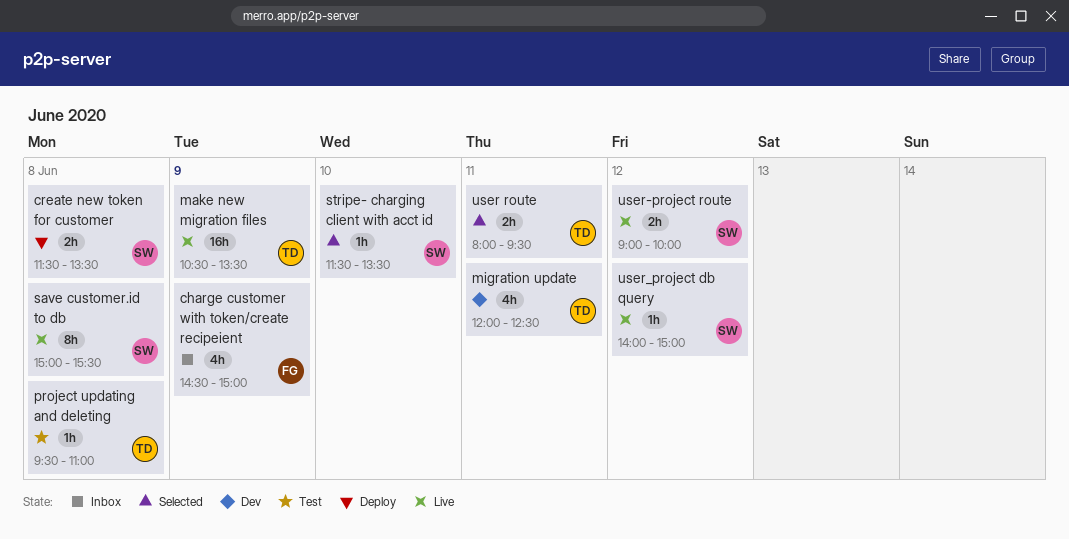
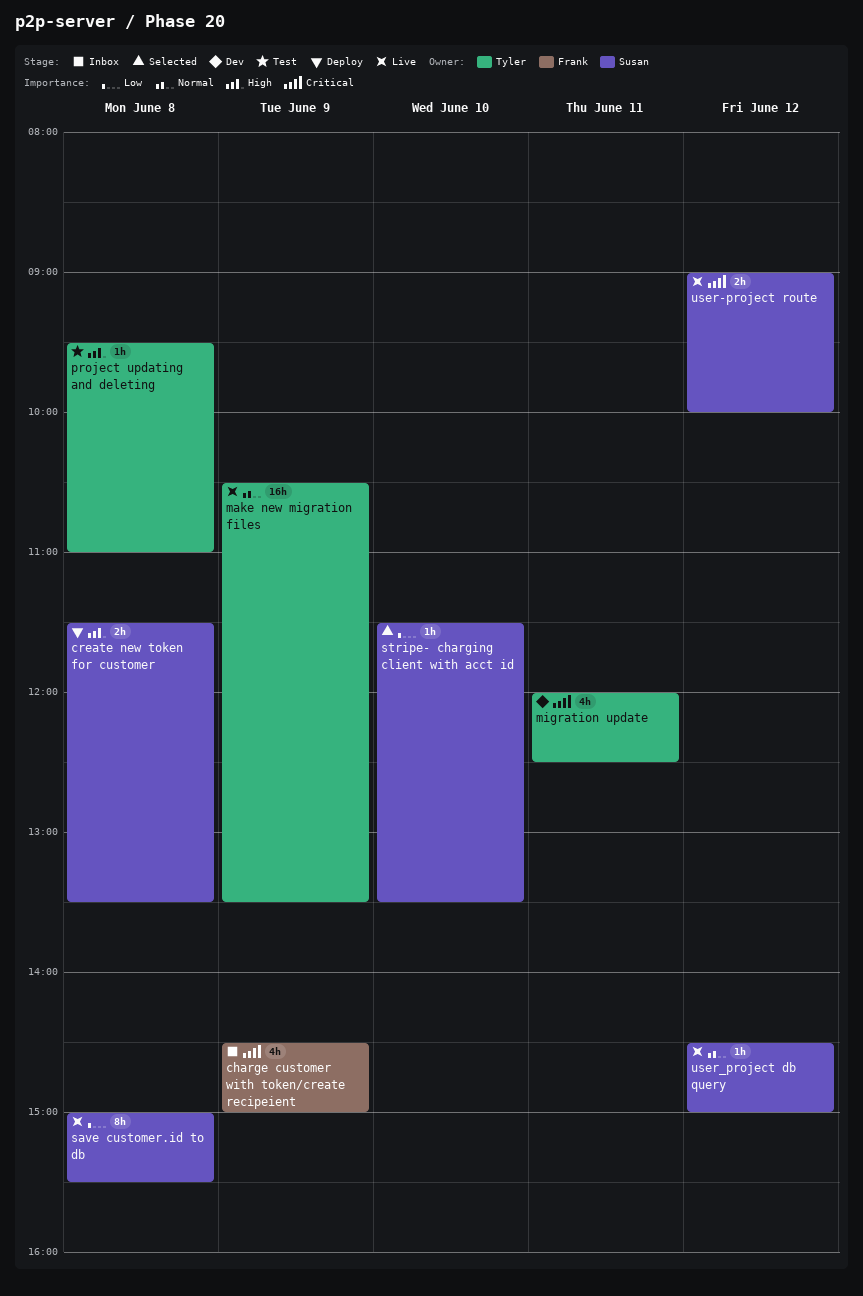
user route: present -> none
user_project db query, begins: 14:00 -> 14:30

